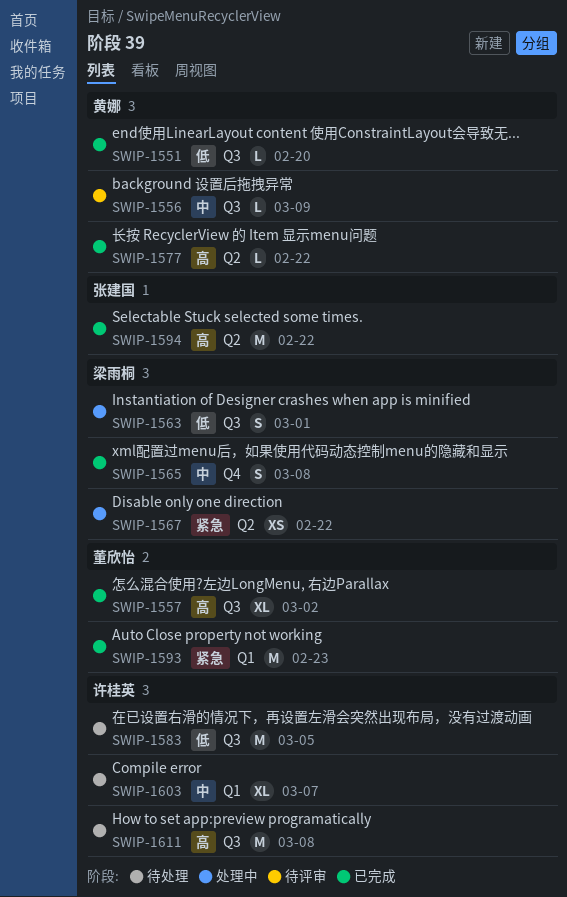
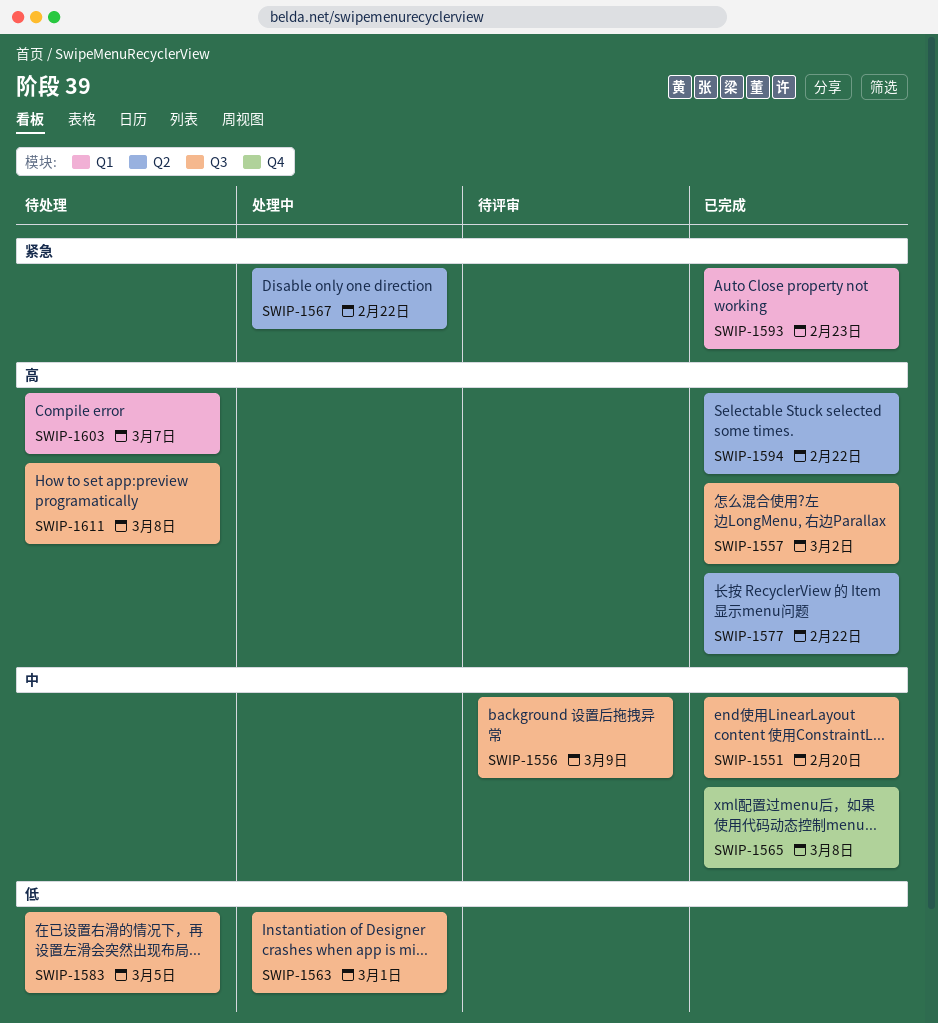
SWIP-1551, priority: 低 -> 中
SWIP-1603, priority: 中 -> 高

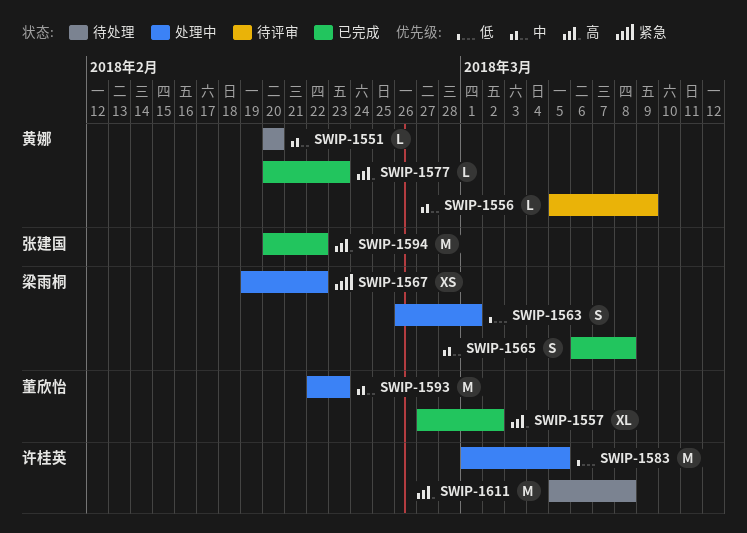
SWIP-1551, status: 已完成 -> 待处理
SWIP-1577, due: Feb 22 -> Feb 23
SWIP-1583, status: 待处理 -> 处理中
SWIP-1593, status: 已完成 -> 处理中
SWIP-1593, priority: 紧急 -> 中
SWIP-1603: present -> none

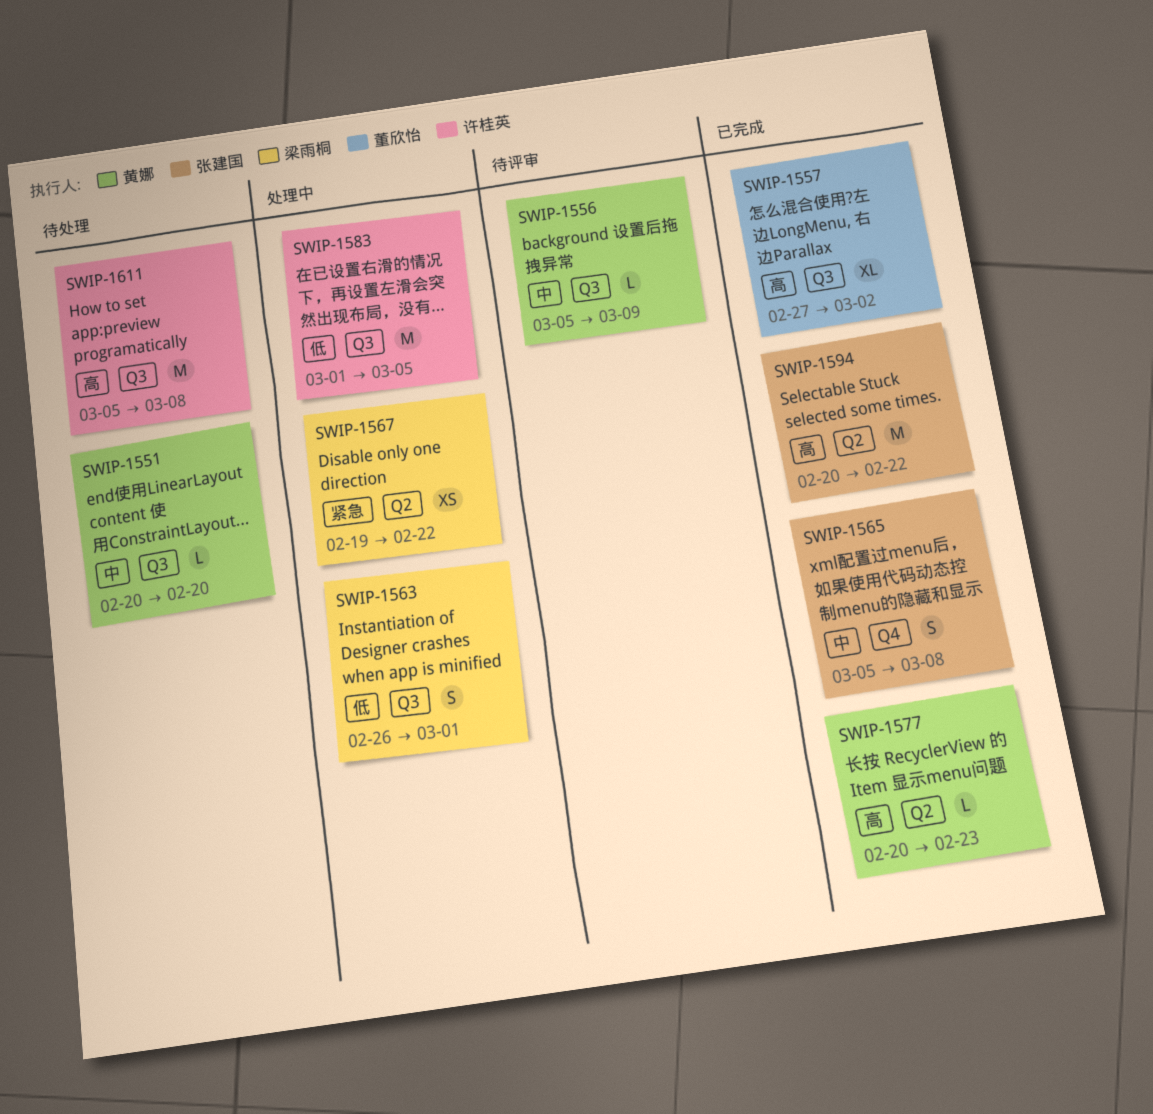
SWIP-1565, owner: 梁雨桐 -> 张建国
SWIP-1565, start: Mar 6 -> Mar 5
SWIP-1593: present -> none

